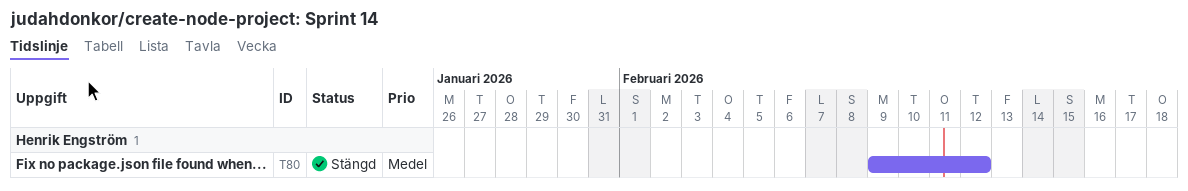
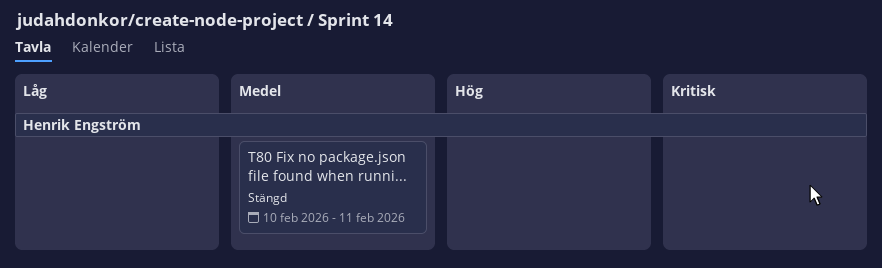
T80, start: Feb 9 -> Feb 10
T80, due: Feb 12 -> Feb 11

